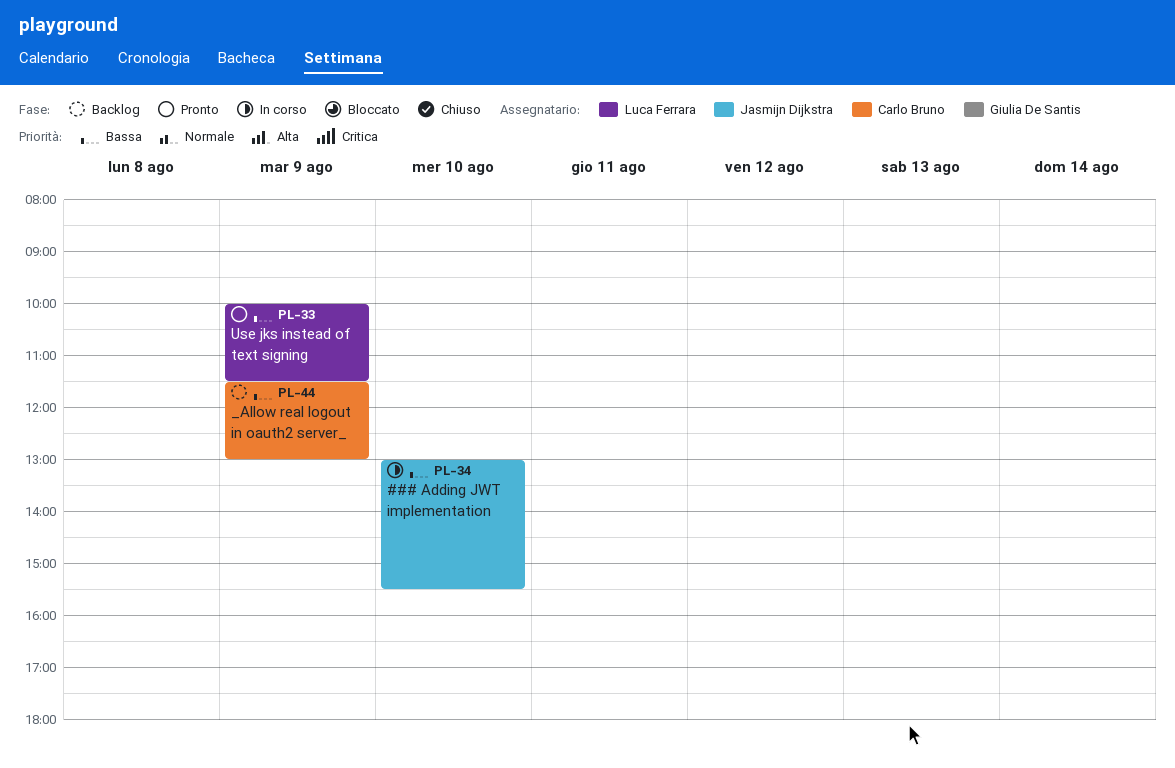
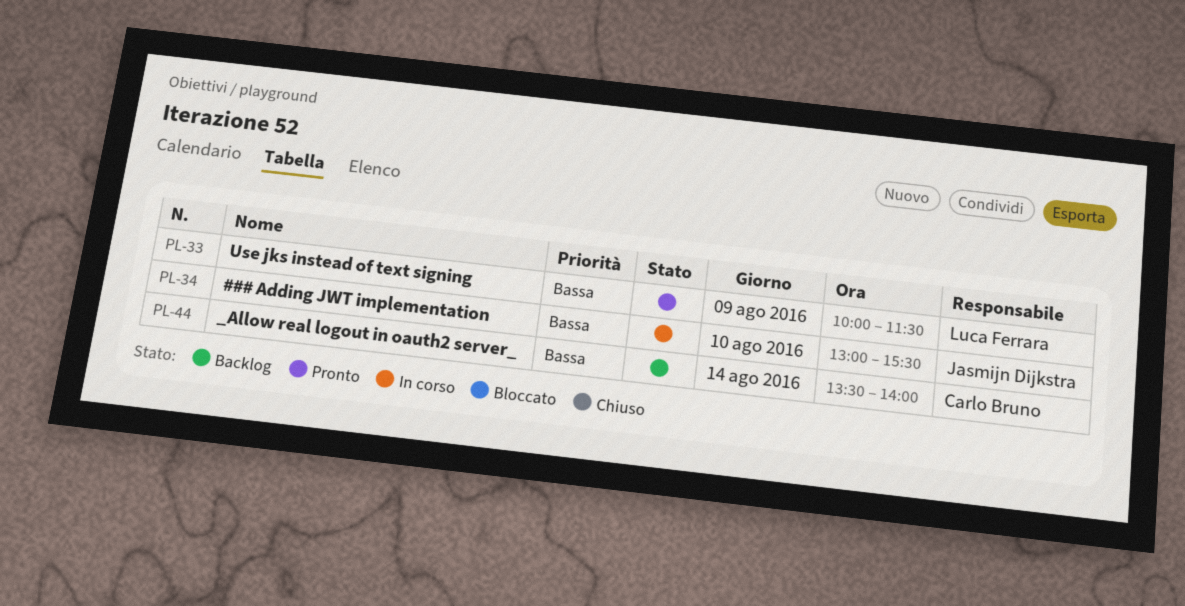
PL-44, day: Aug 9 -> Aug 14
PL-44, begins: 11:30 -> 13:30
PL-44, ends: 13:00 -> 14:00

